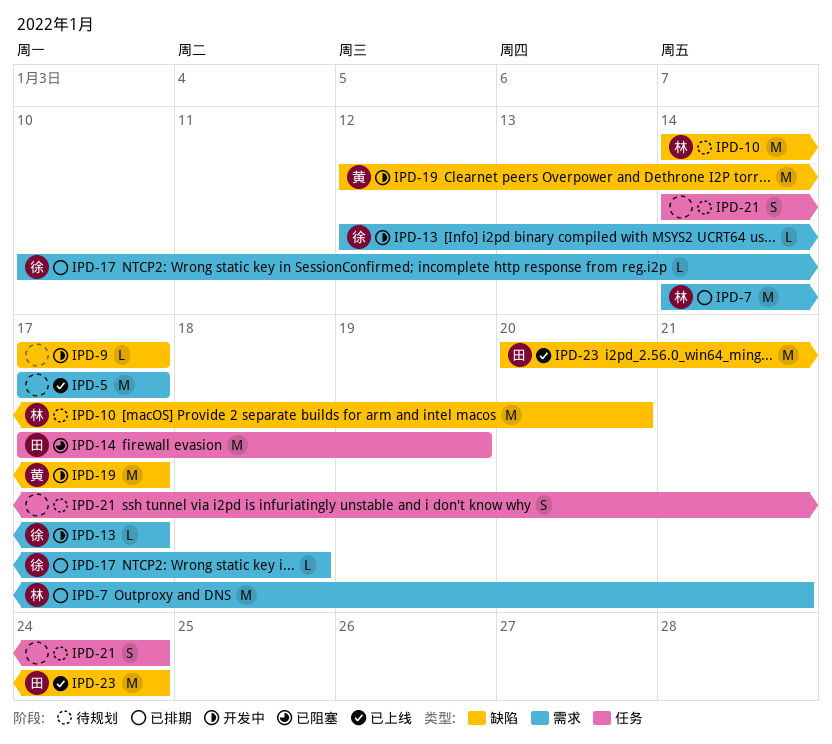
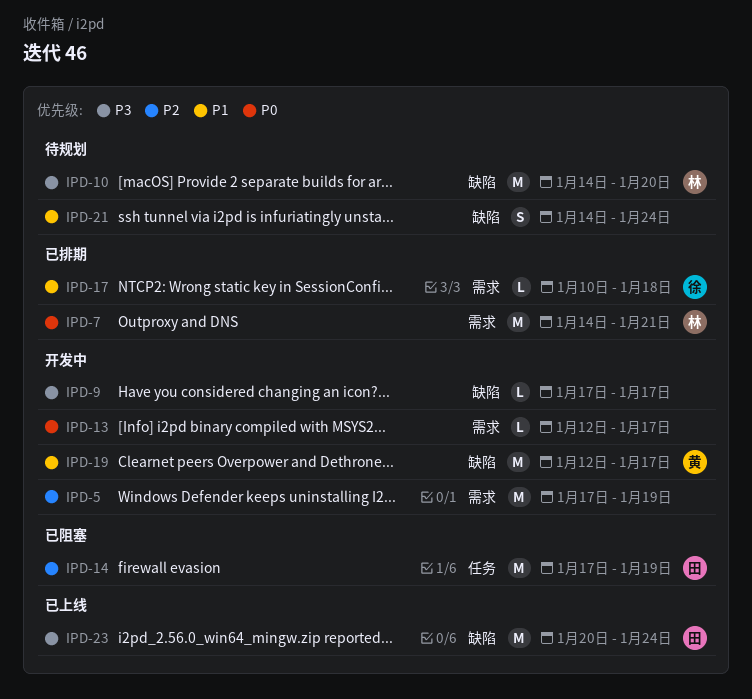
IPD-5, status: 已上线 -> 开发中
IPD-5, due: Jan 17 -> Jan 19
IPD-13, owner: 徐 -> none
IPD-21, label: 任务 -> 缺陷

